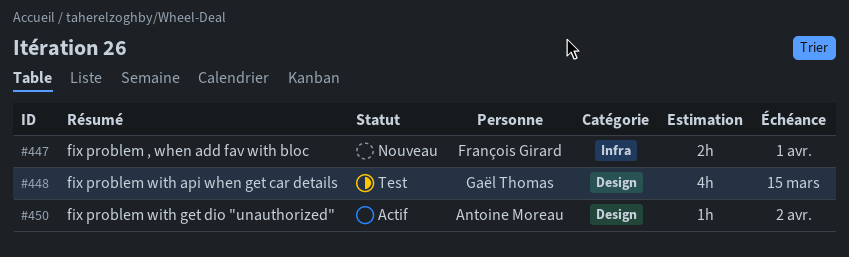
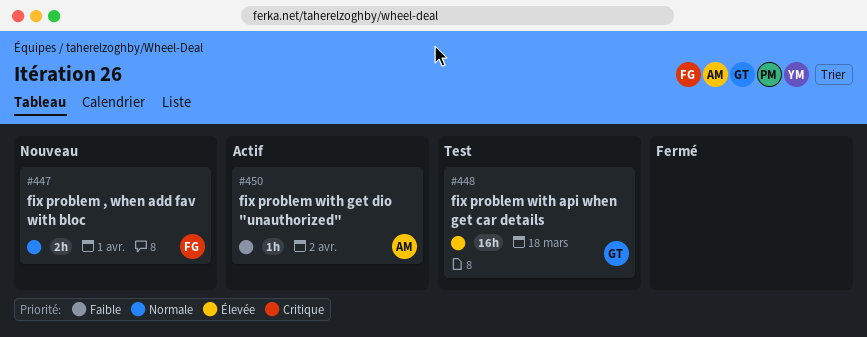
#448, estimate: 4h -> 16h
#448, due: Mar 15 -> Mar 18

